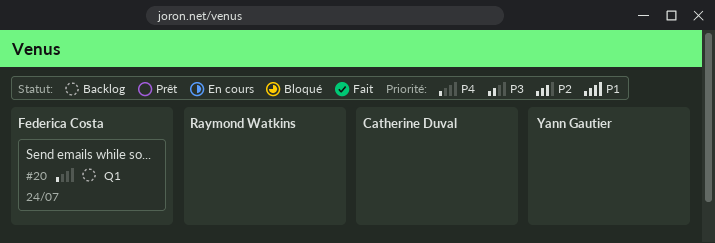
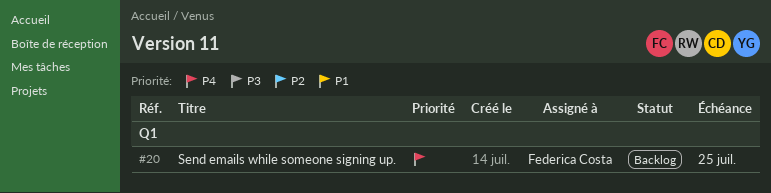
#20, due: Jul 24 -> Jul 25

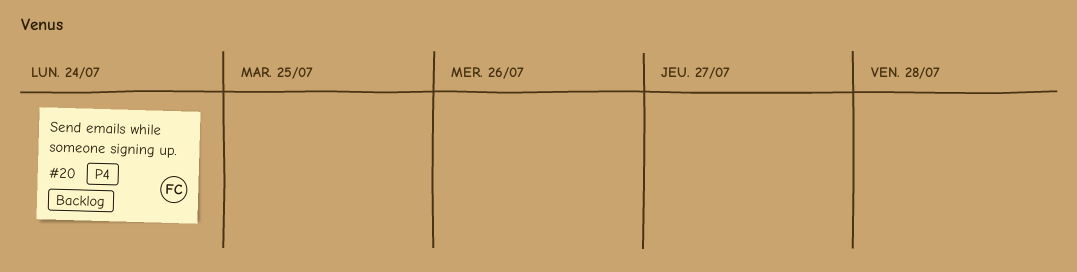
#20, due: Jul 25 -> Jul 24

